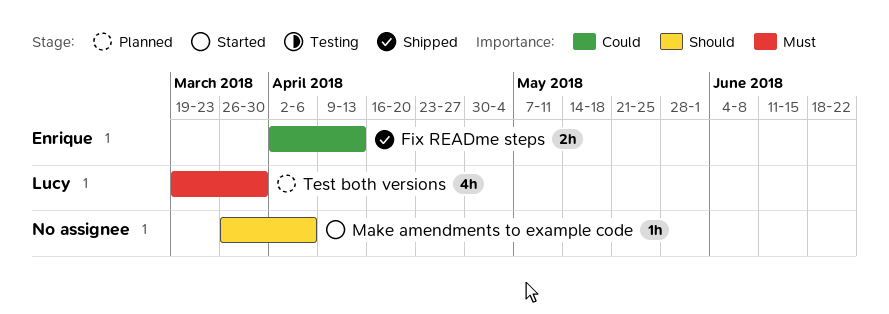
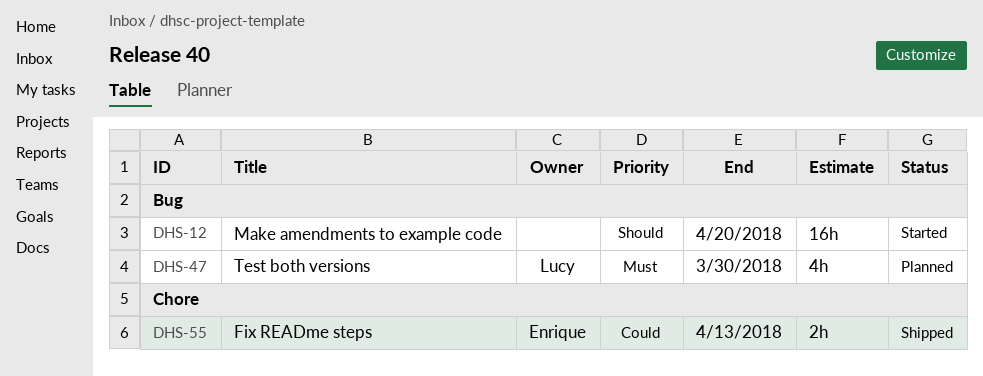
Make amendments to example code, estimate: 1h -> 16h
Make amendments to example code, due: Apr 6 -> Apr 20

